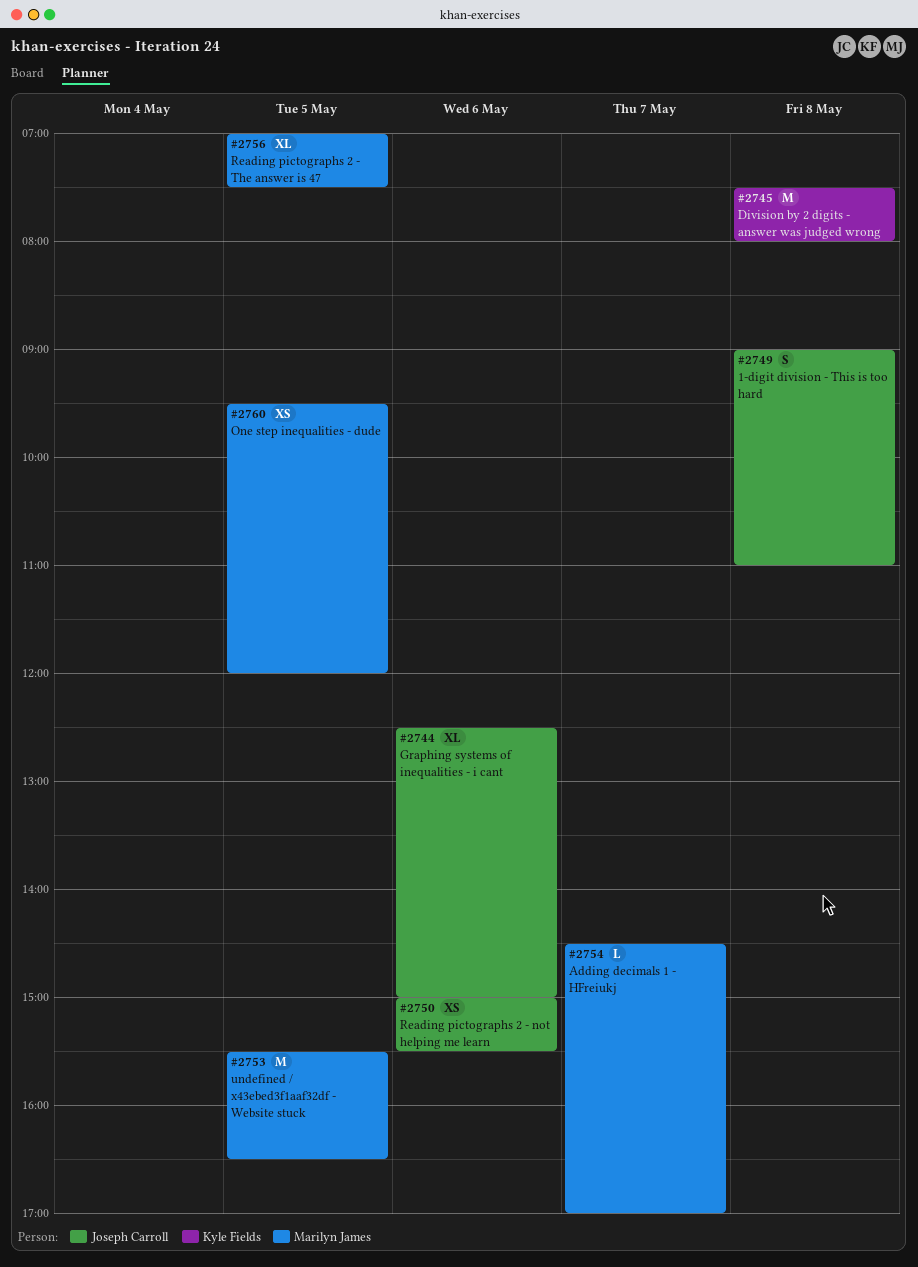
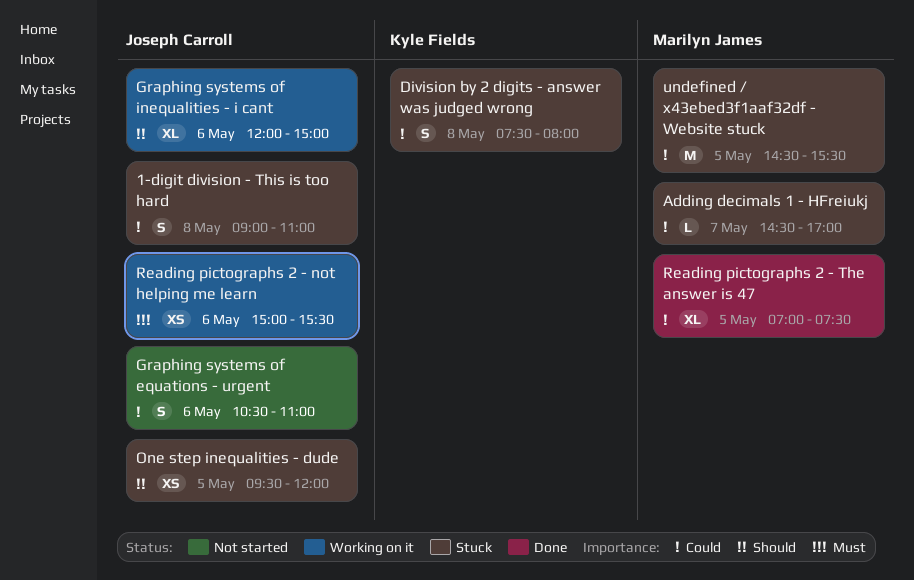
Division by 2 digits - answer was judged wrong, estimate: M -> S
Graphing systems of equations - urgent: none -> present
Graphing systems of inequalities - i cant, begins: 12:30 -> 12:00
One step inequalities - dude, owner: Marilyn James -> Joseph Carroll
undefined / x43ebed3f1aaf32df - Website stuck, begins: 15:30 -> 14:30
undefined / x43ebed3f1aaf32df - Website stuck, ends: 16:30 -> 15:30

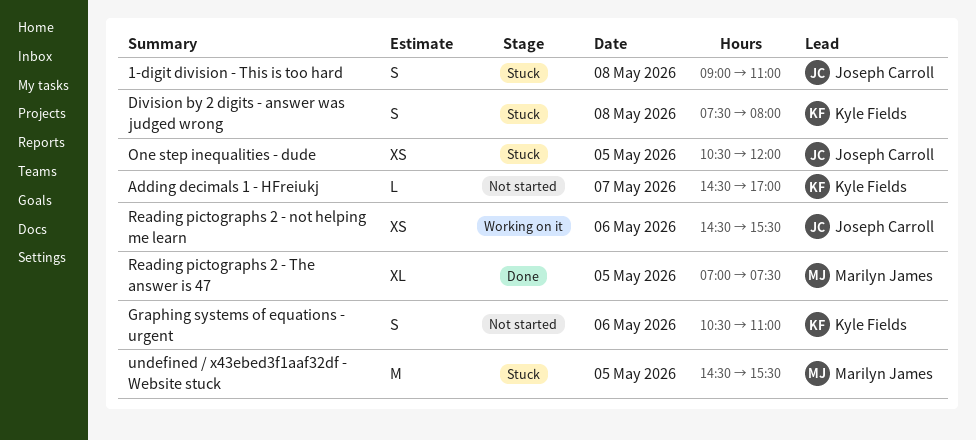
Adding decimals 1 - HFreiukj, status: Stuck -> Not started
Adding decimals 1 - HFreiukj, owner: Marilyn James -> Kyle Fields
Graphing systems of equations - urgent, owner: Joseph Carroll -> Kyle Fields
Graphing systems of inequalities - i cant: present -> none
One step inequalities - dude, begins: 09:30 -> 10:30
Reading pictographs 2 - not helping me learn, begins: 15:00 -> 14:30

